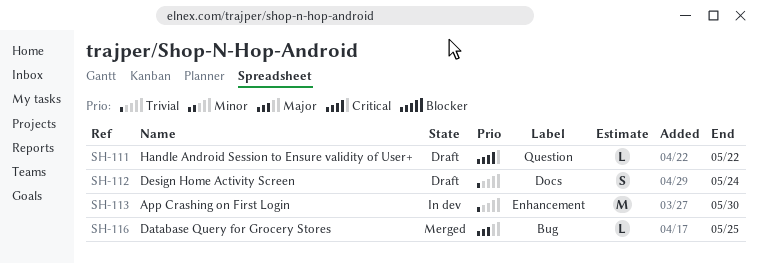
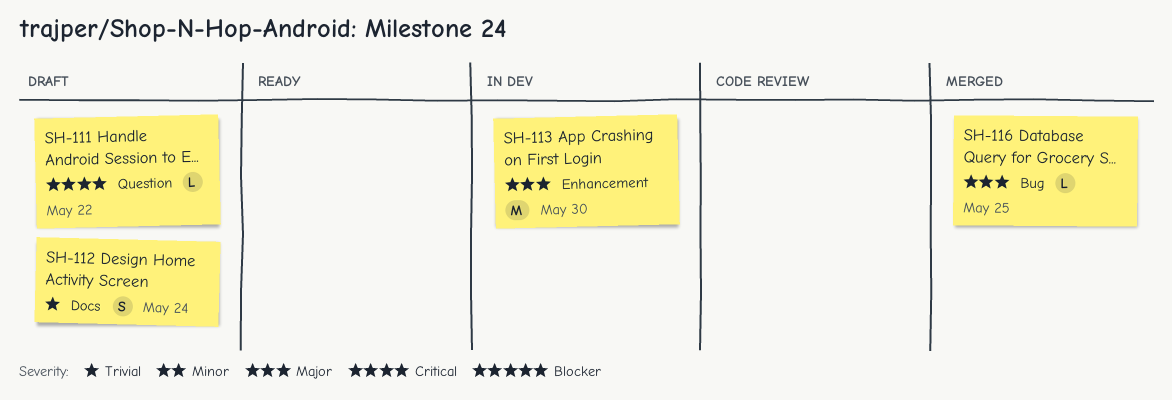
SH-113, priority: Trivial -> Major

